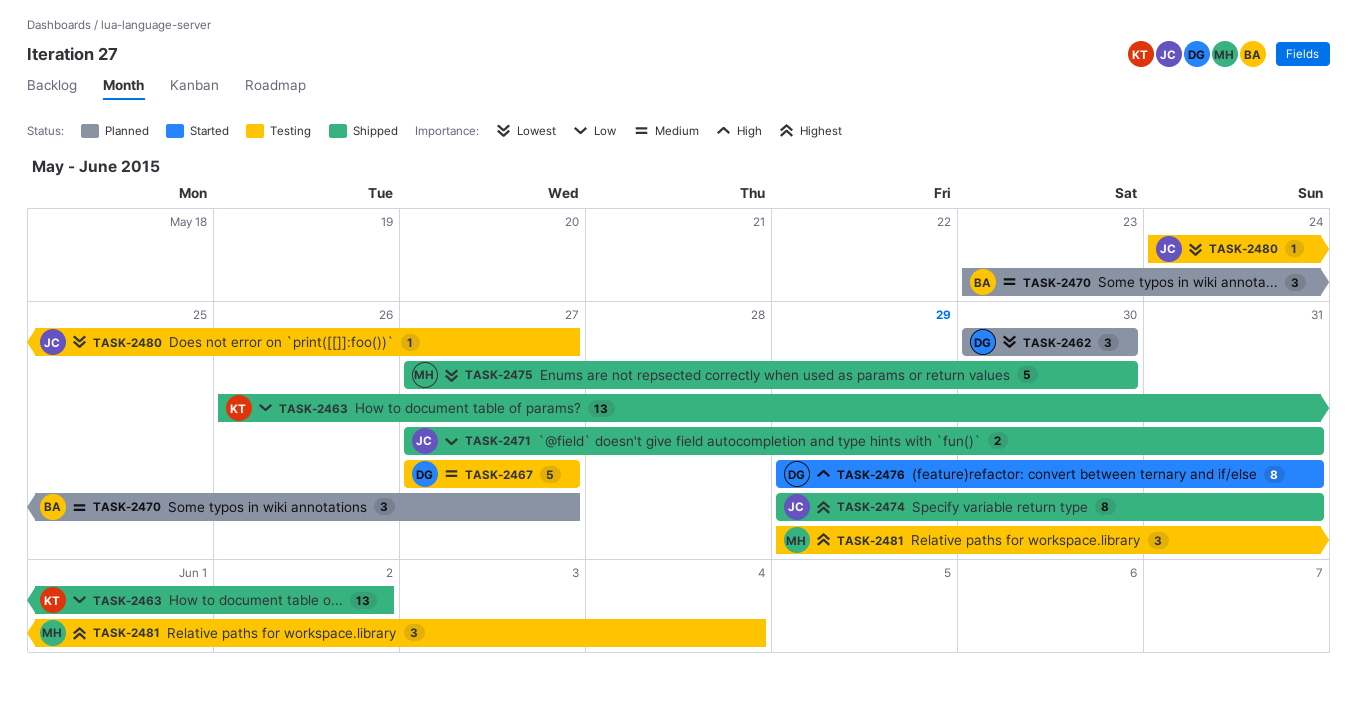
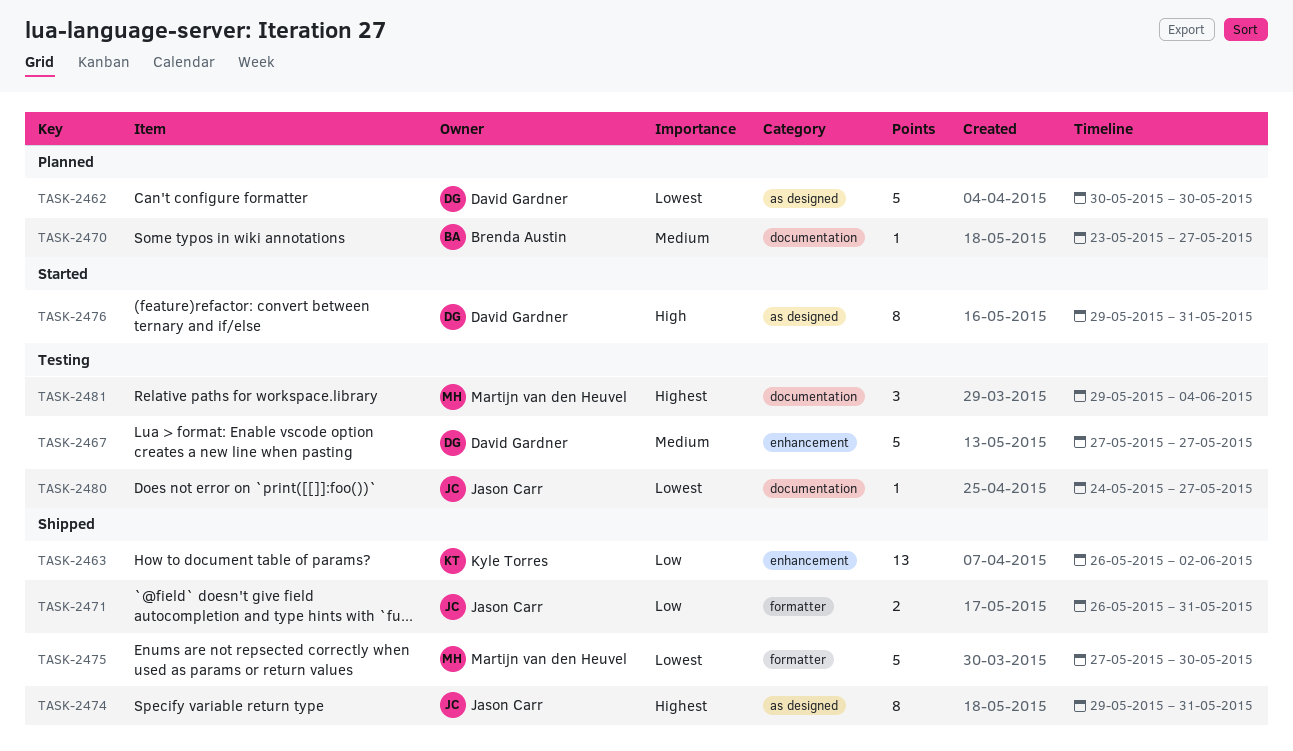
TASK-2462, estimate: 3 -> 5
TASK-2470, estimate: 3 -> 1
TASK-2471, start: May 27 -> May 26

